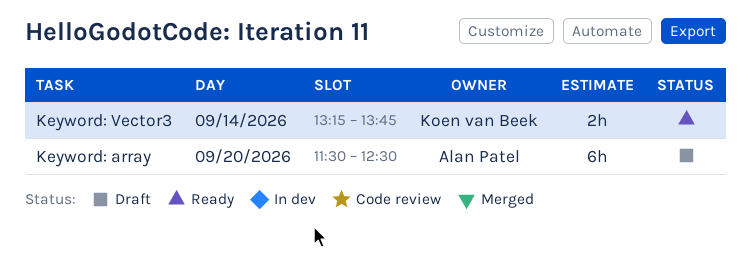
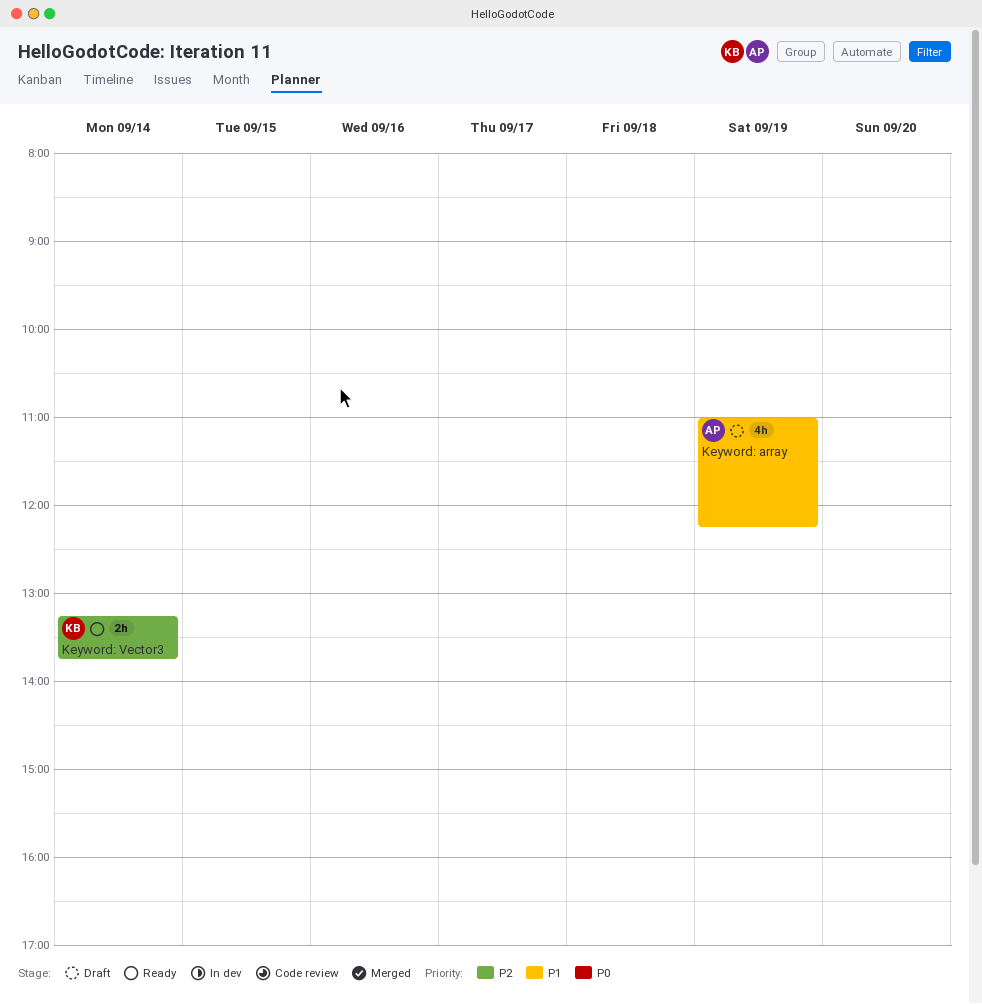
Keyword: array, estimate: 6h -> 4h
Keyword: array, day: Sep 20 -> Sep 19
Keyword: array, begins: 11:30 -> 11:00
Keyword: array, ends: 12:30 -> 12:15

